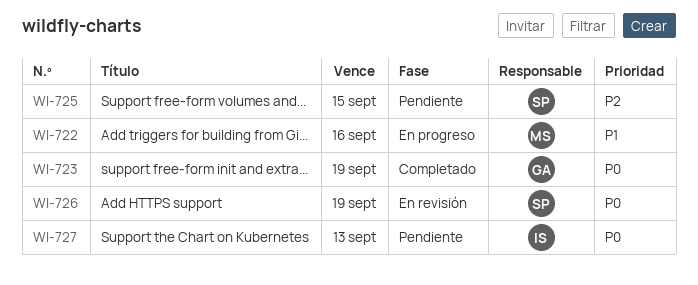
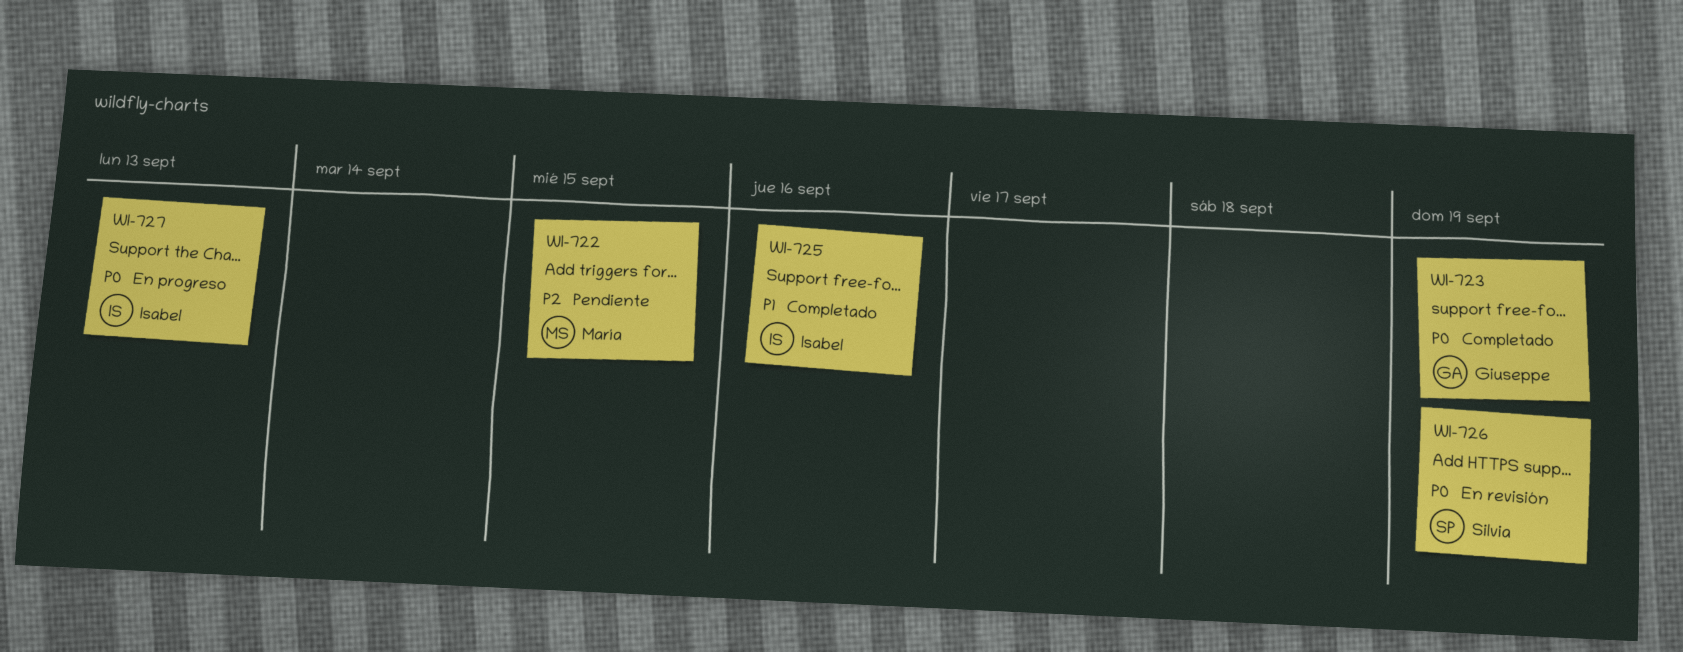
WI-722, status: En progreso -> Pendiente
WI-722, priority: P1 -> P2
WI-722, due: Sep 16 -> Sep 15
WI-725, status: Pendiente -> Completado
WI-725, owner: Silvia -> Isabel
WI-725, priority: P2 -> P1
WI-725, due: Sep 15 -> Sep 16
WI-727, status: Pendiente -> En progreso

